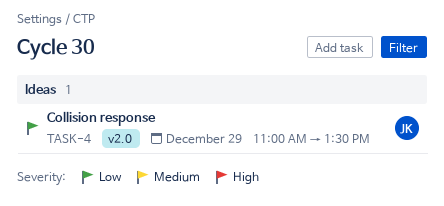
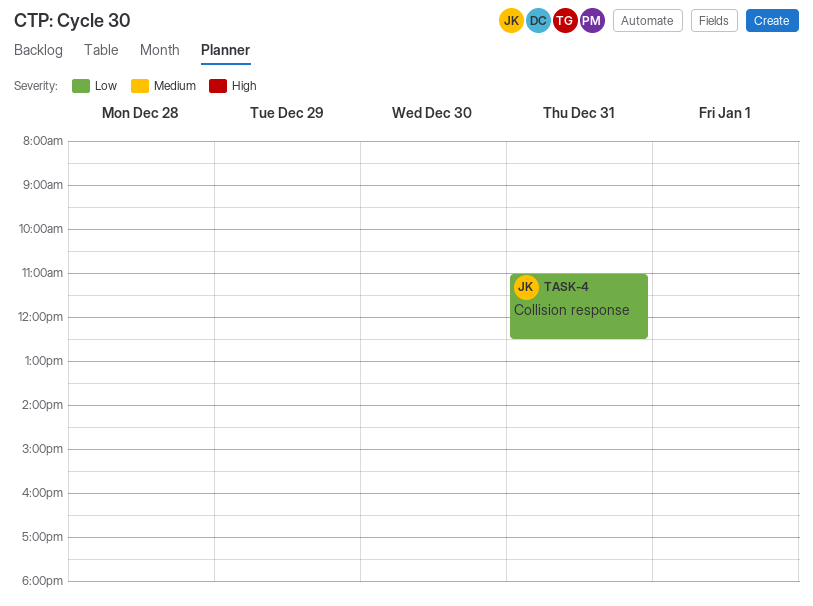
TASK-4, day: Dec 29 -> Dec 31
TASK-4, ends: 13:30 -> 12:30

